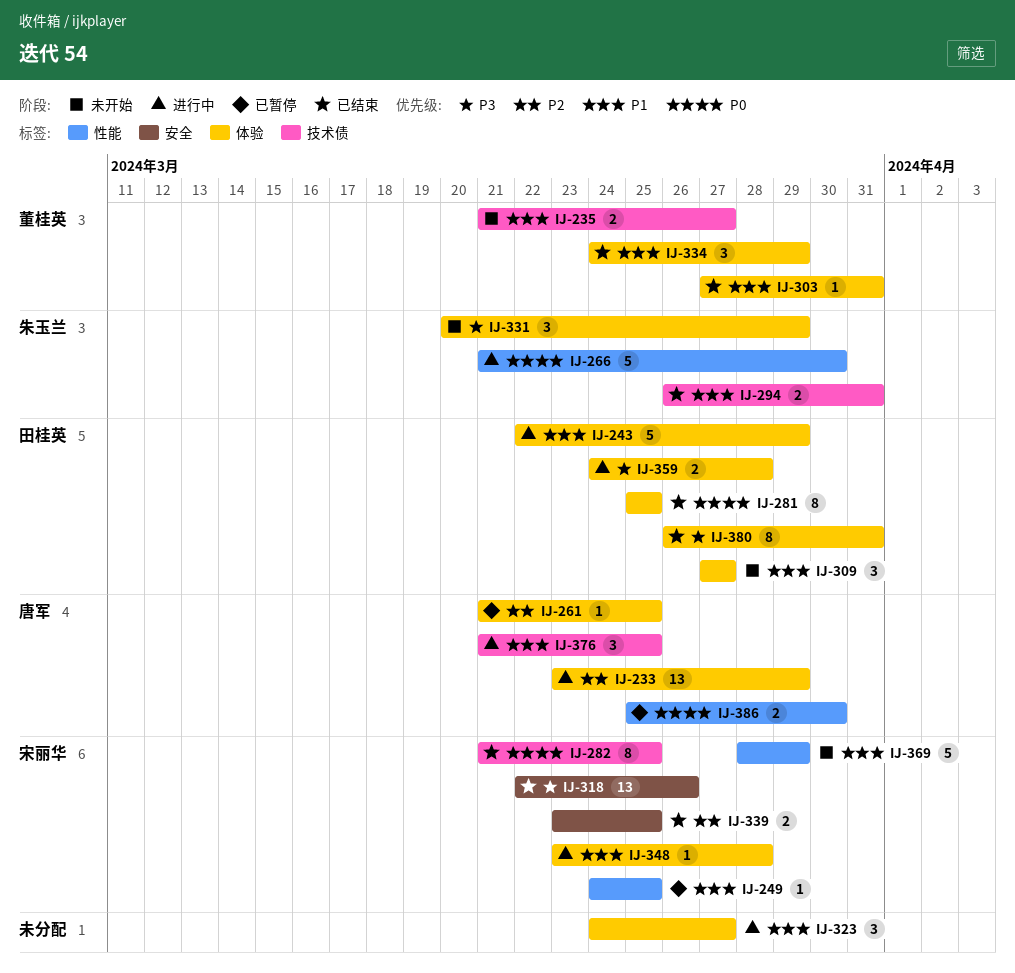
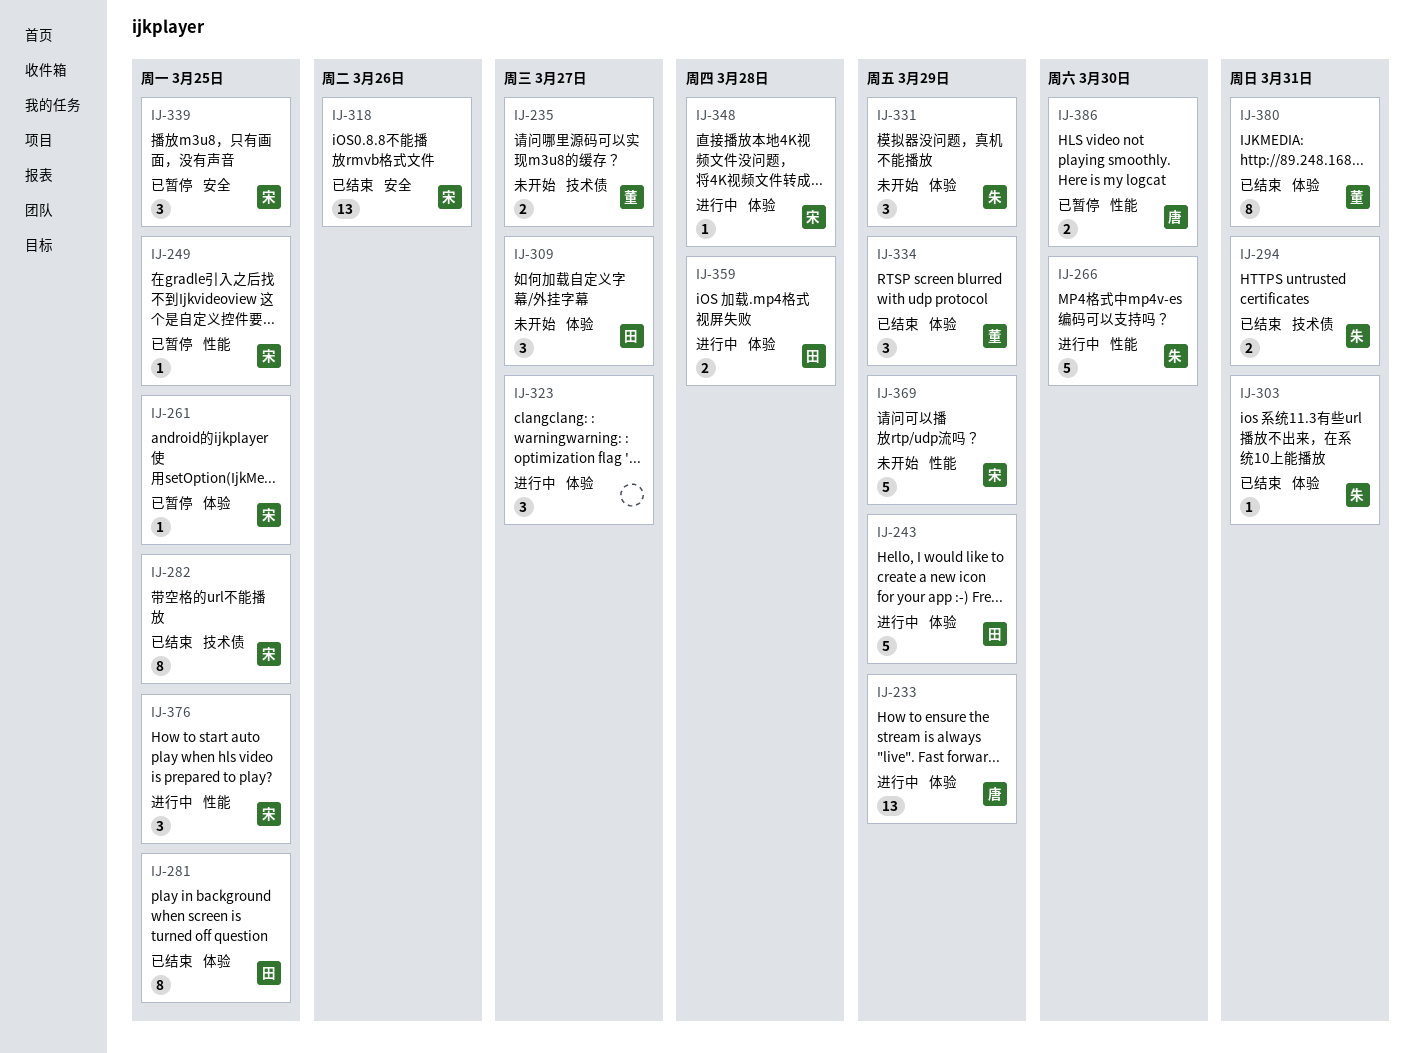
IJ-261, owner: 唐军 -> 宋丽华
IJ-303, owner: 董桂英 -> 朱玉兰
IJ-339, status: 已结束 -> 已暂停
IJ-339, estimate: 2 -> 3
IJ-376, owner: 唐军 -> 宋丽华
IJ-376, label: 技术债 -> 性能
IJ-380, owner: 田桂英 -> 董桂英

